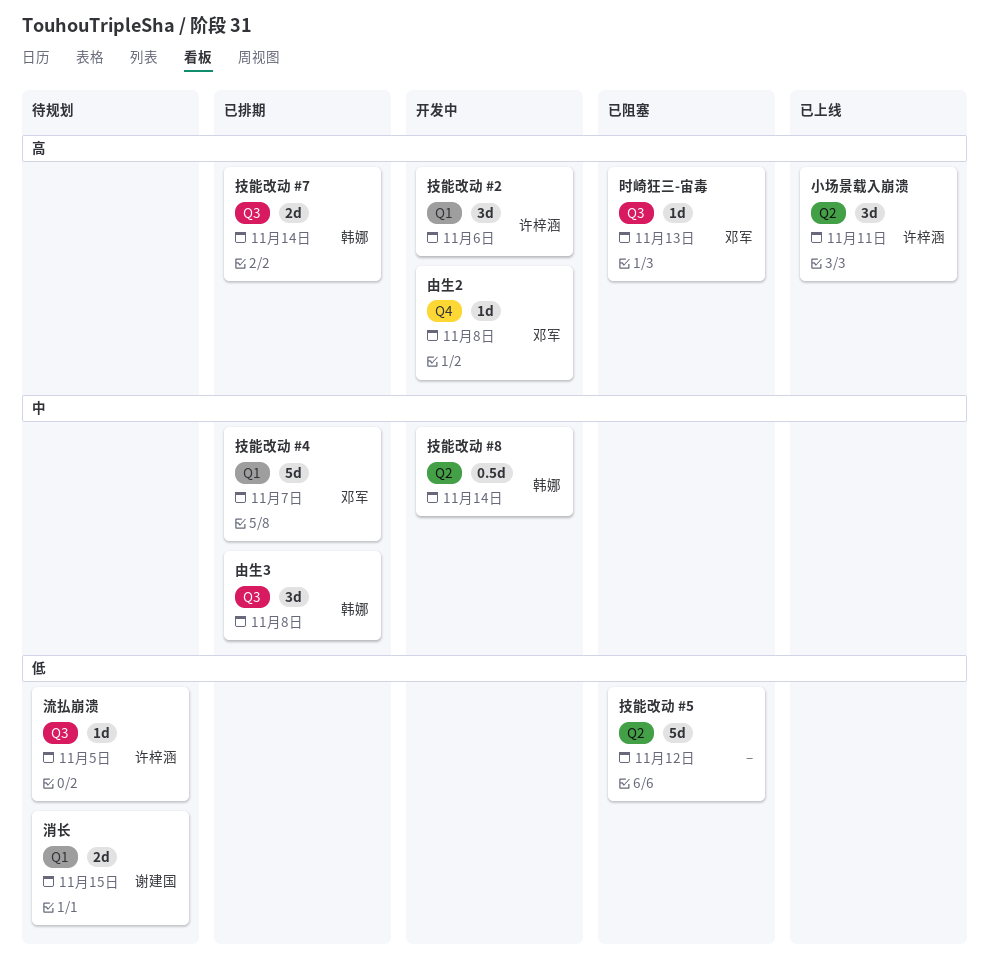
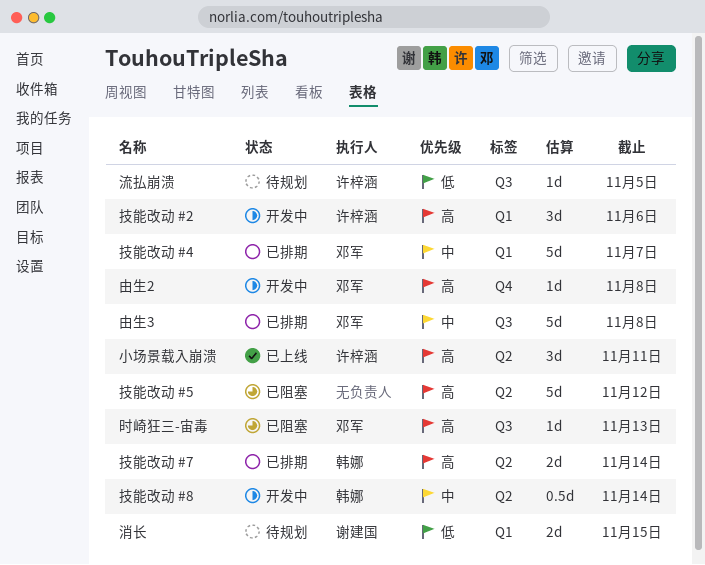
技能改动 #5, priority: 低 -> 高
技能改动 #7, label: Q3 -> Q2
由生3, owner: 韩娜 -> 邓军
由生3, estimate: 3d -> 5d

